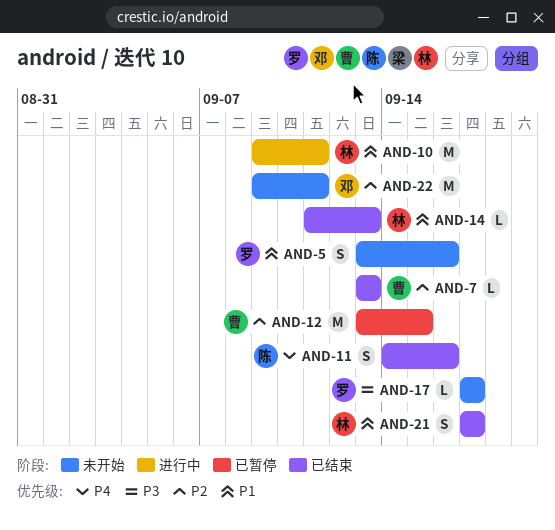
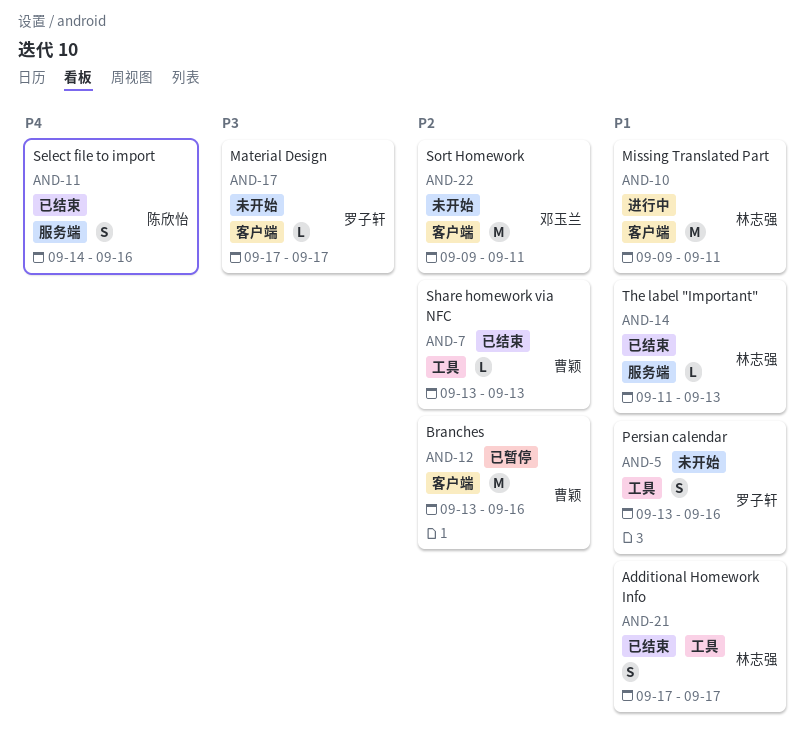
AND-12, due: Sep 15 -> Sep 16

